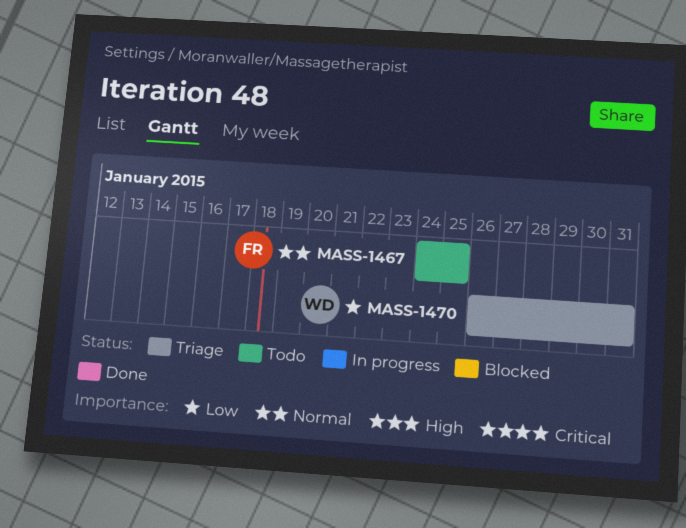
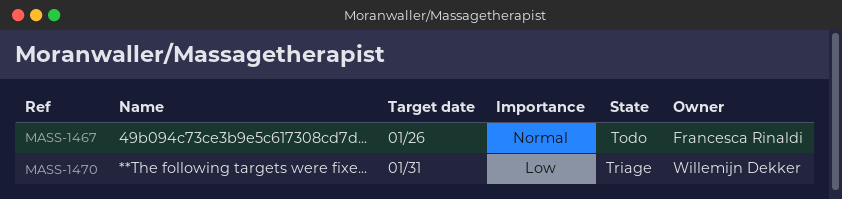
MASS-1467, due: Jan 25 -> Jan 26

